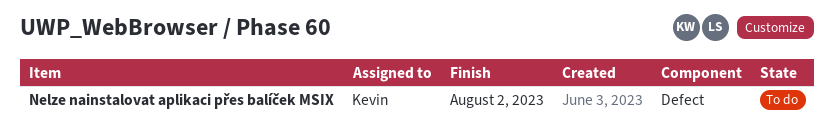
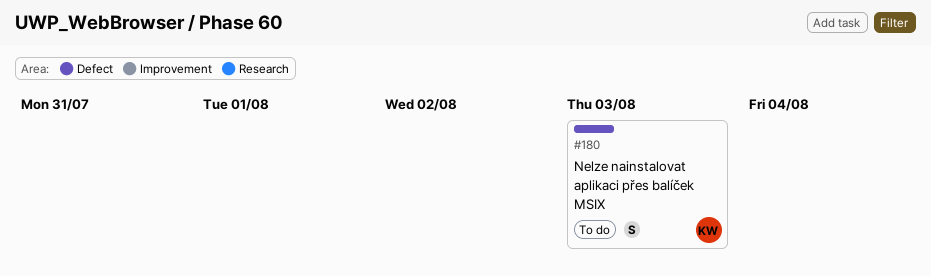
Nelze nainstalovat aplikaci přes balíček MSIX, due: Aug 2 -> Aug 3

